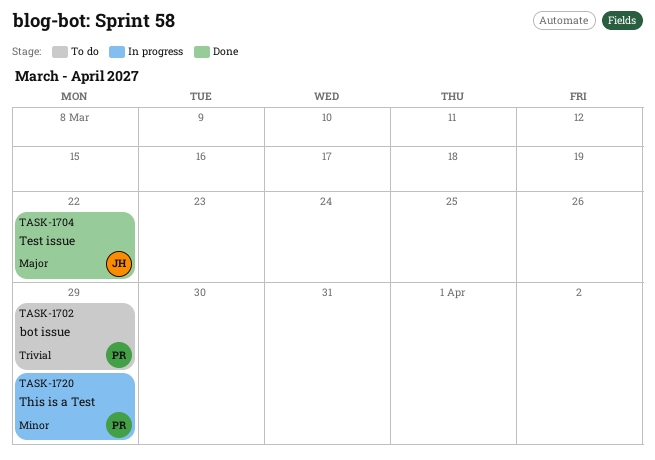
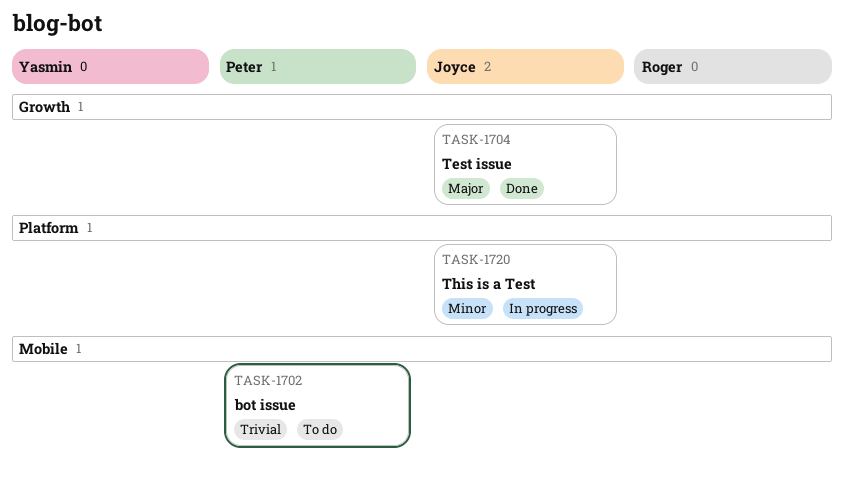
TASK-1720, owner: Peter -> Joyce

